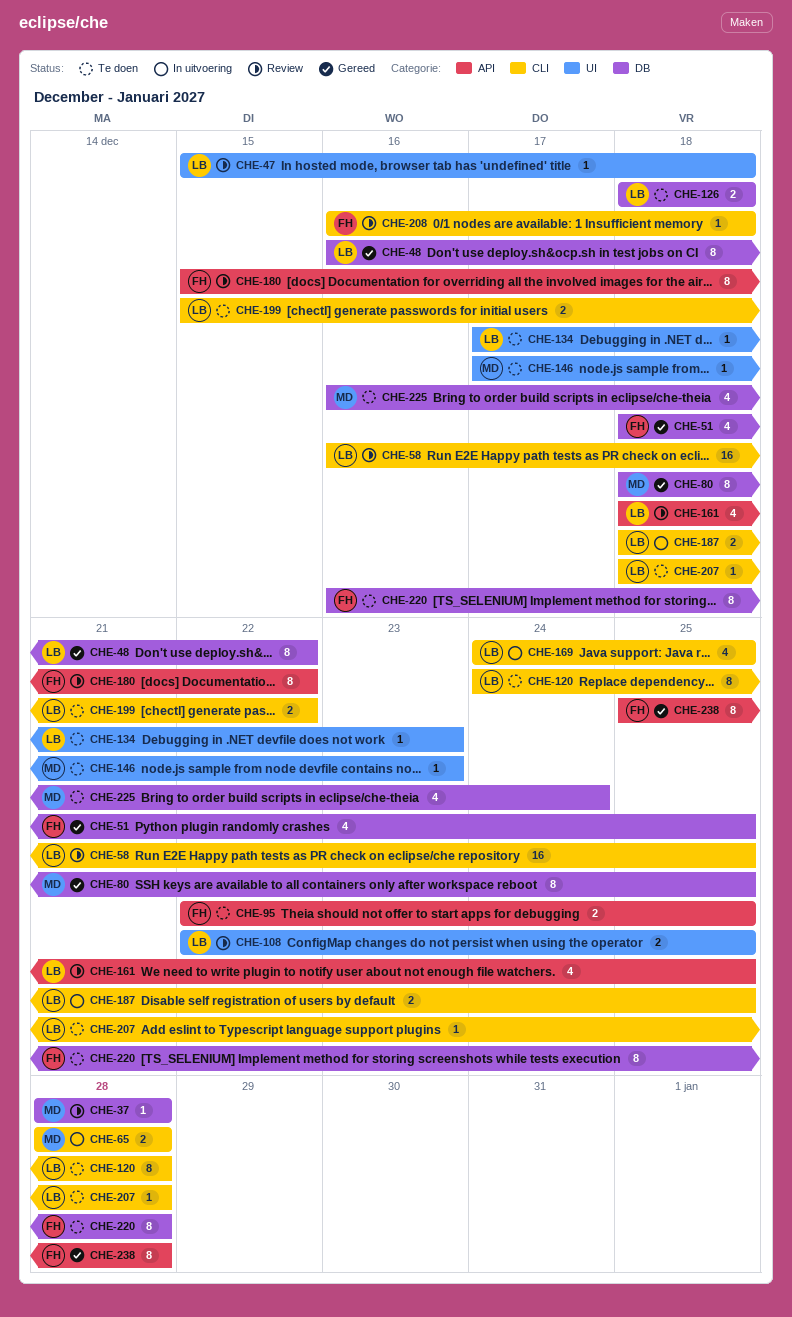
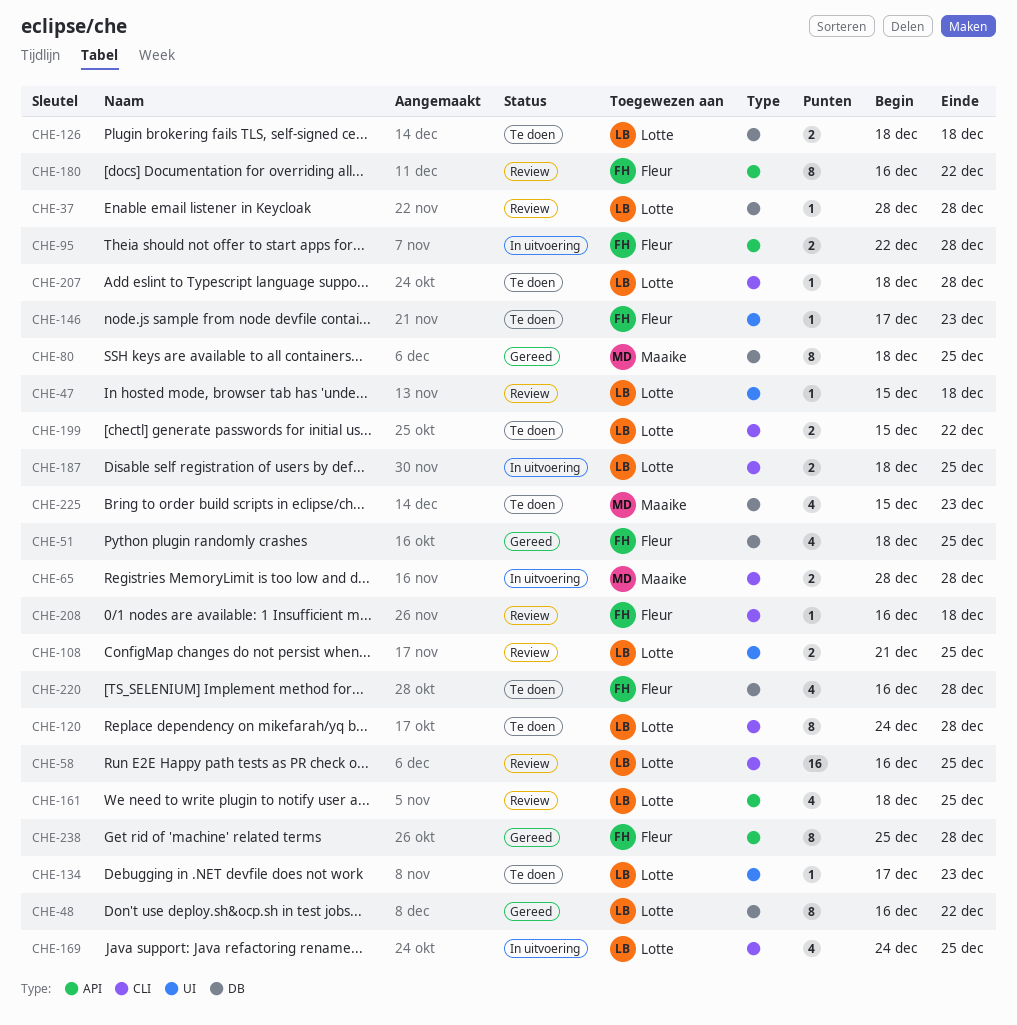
CHE-37, owner: Maaike -> Lotte
CHE-95, status: Te doen -> In uitvoering
CHE-95, due: Dec 25 -> Dec 28
CHE-108, start: Dec 22 -> Dec 21
CHE-146, owner: Maaike -> Fleur
CHE-180, start: Dec 15 -> Dec 16
CHE-220, estimate: 8 -> 4
CHE-225, start: Dec 16 -> Dec 15
CHE-225, due: Dec 24 -> Dec 23

